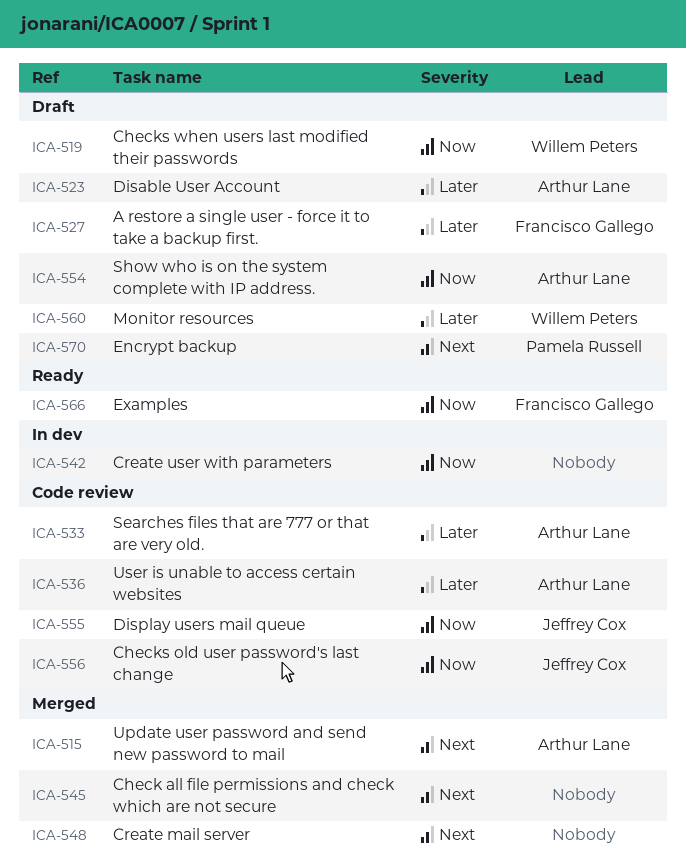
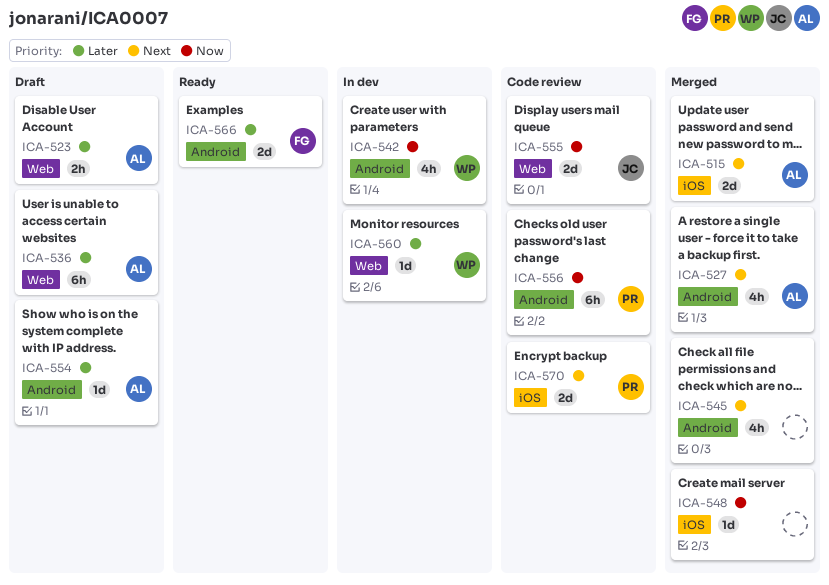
ICA-519: present -> none
ICA-527, status: Draft -> Merged
ICA-527, owner: Francisco Gallego -> Arthur Lane
ICA-527, priority: Later -> Next
ICA-533: present -> none
ICA-536, status: Code review -> Draft
ICA-542, owner: none -> Willem Peters
ICA-548, priority: Next -> Now
ICA-554, priority: Now -> Later
ICA-556, owner: Jeffrey Cox -> Pamela Russell
ICA-560, status: Draft -> In dev
ICA-566, priority: Now -> Later
ICA-570, status: Draft -> Code review

